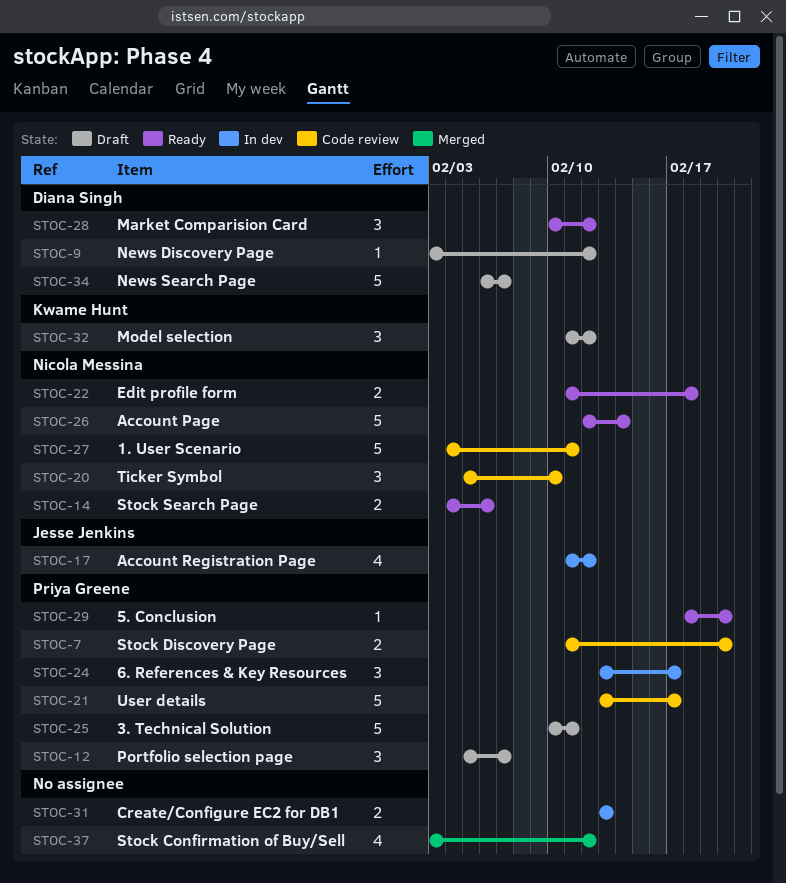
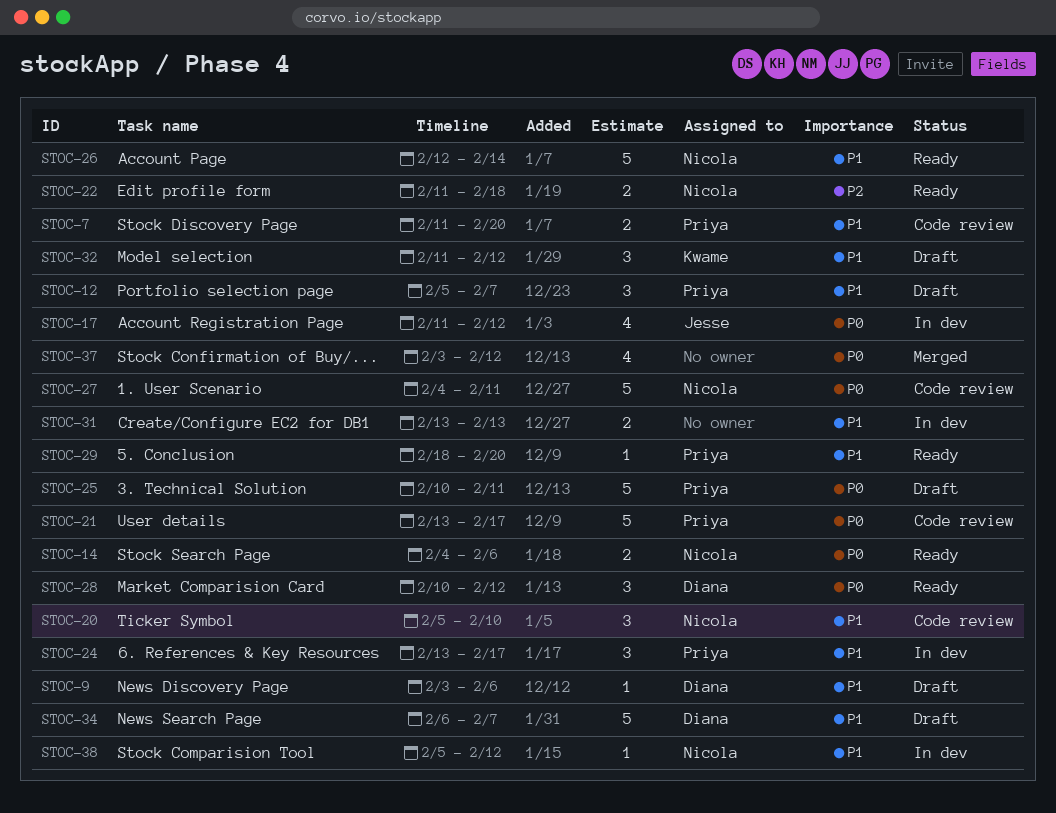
STOC-9, due: Feb 12 -> Feb 6
STOC-38: none -> present

